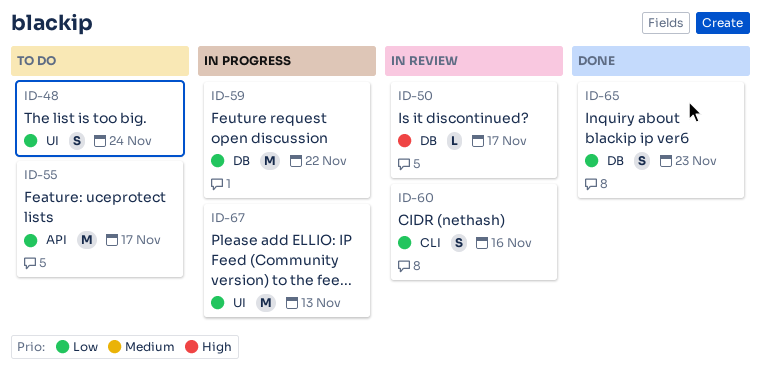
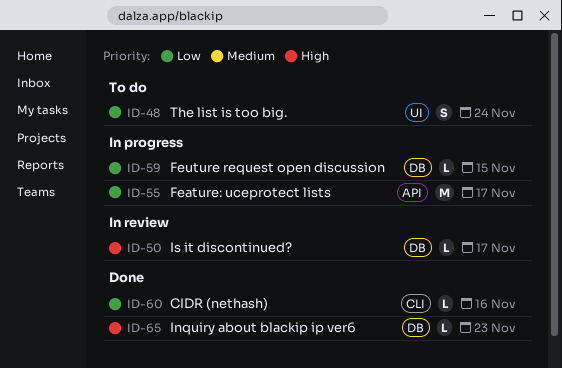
ID-55, status: To do -> In progress
ID-59, estimate: M -> L
ID-59, due: Nov 22 -> Nov 15
ID-60, status: In review -> Done
ID-60, estimate: S -> L
ID-65, priority: Low -> High
ID-65, estimate: S -> L
ID-67: present -> none

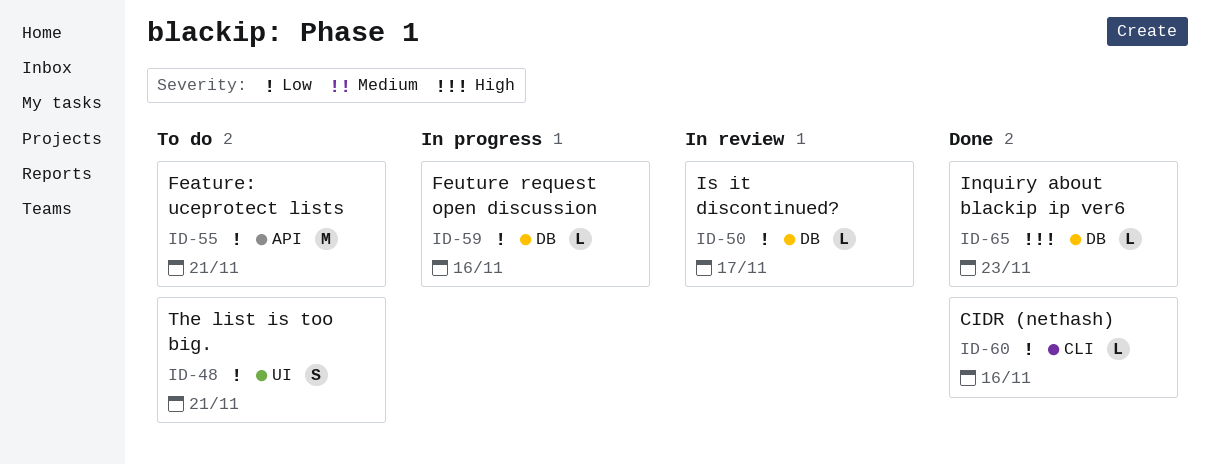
ID-48, due: Nov 24 -> Nov 21
ID-50, priority: High -> Low
ID-55, status: In progress -> To do
ID-55, due: Nov 17 -> Nov 21
ID-59, due: Nov 15 -> Nov 16

